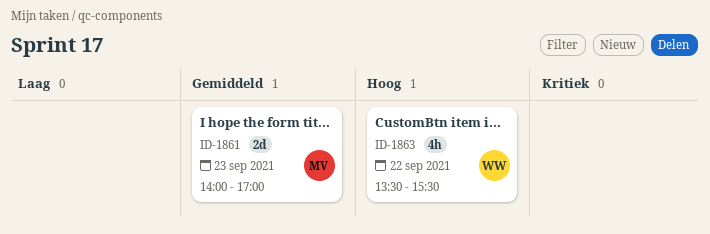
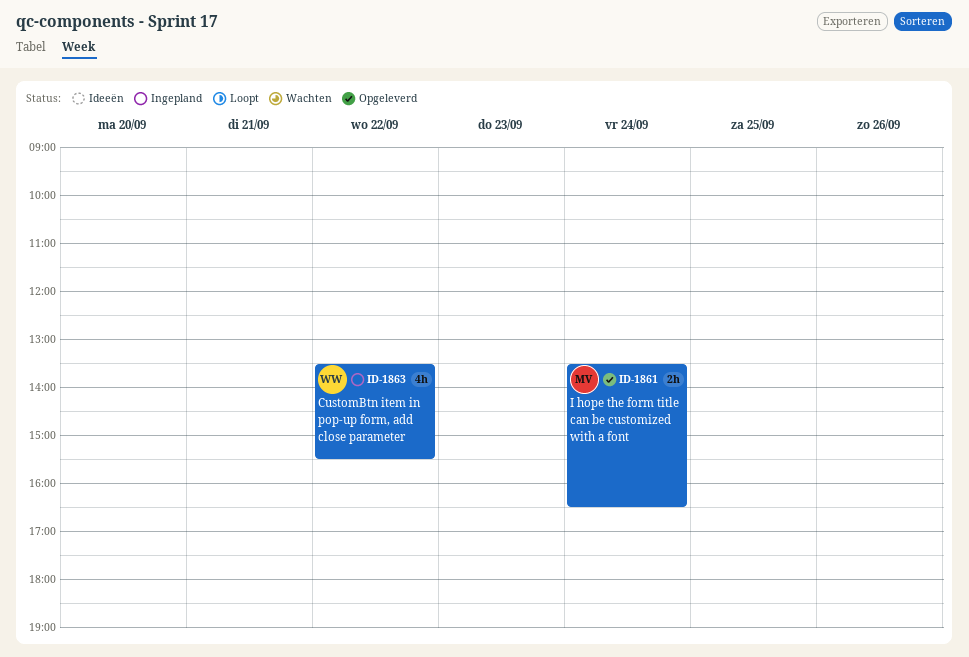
ID-1861, estimate: 2d -> 2h
ID-1861, day: Sep 23 -> Sep 24
ID-1861, begins: 14:00 -> 13:30
ID-1861, ends: 17:00 -> 16:30

